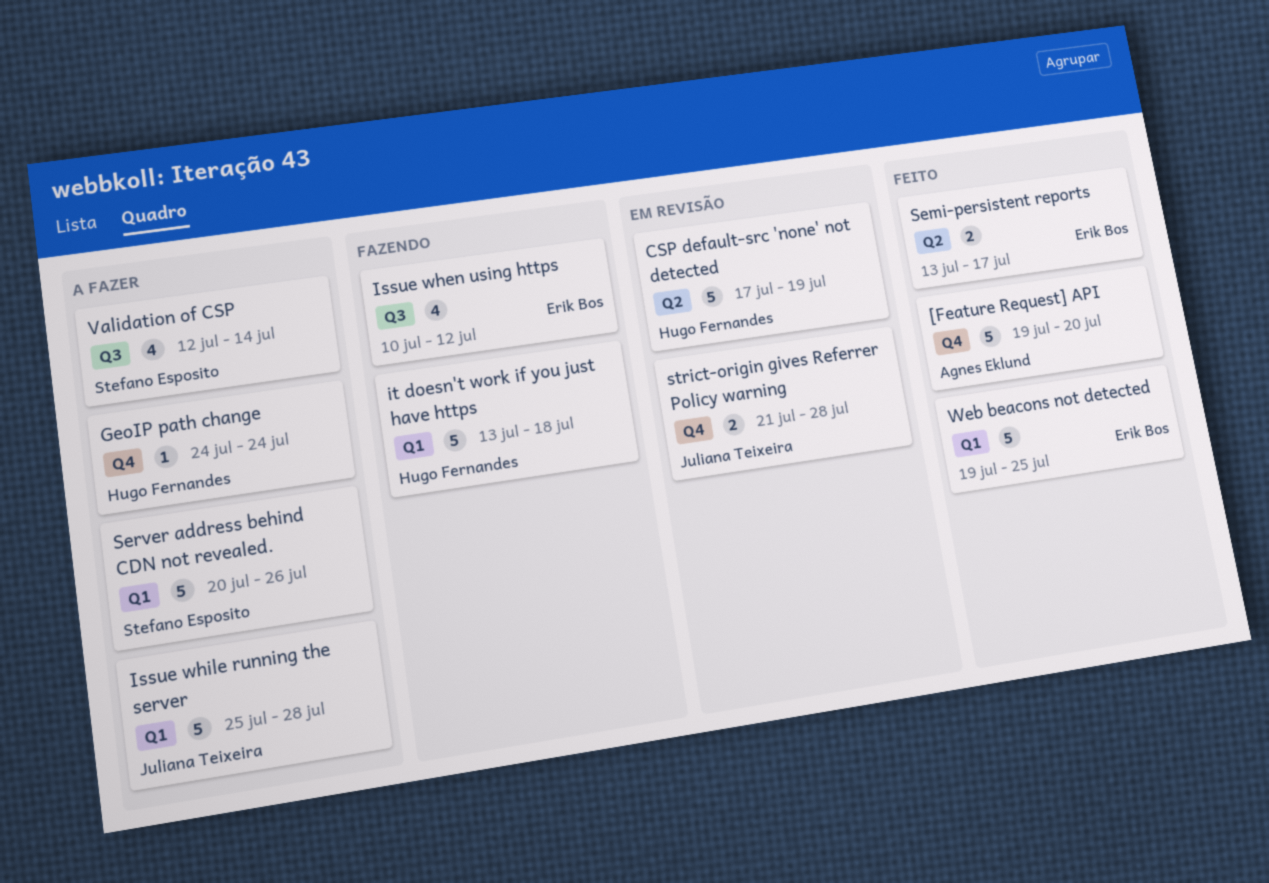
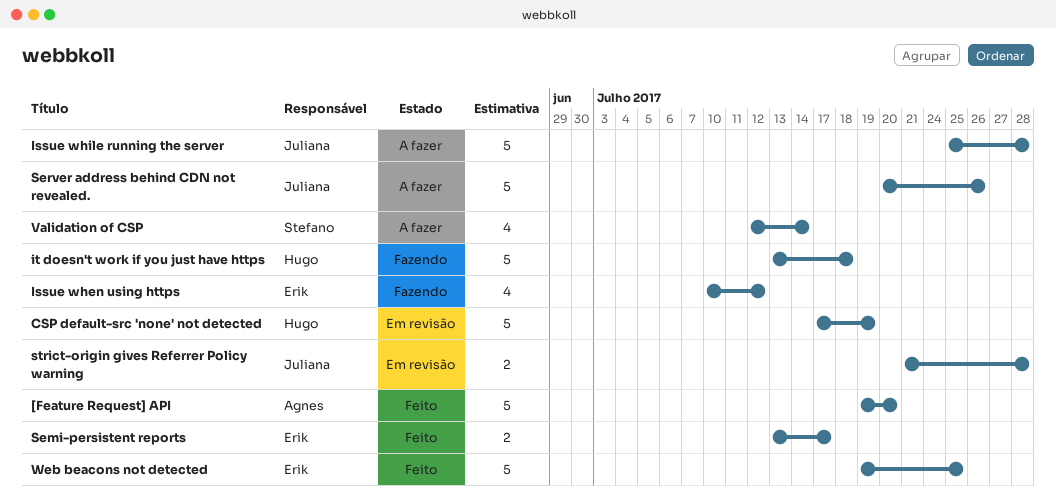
GeoIP path change: present -> none
Server address behind CDN not revealed., owner: Stefano Esposito -> Juliana Teixeira

